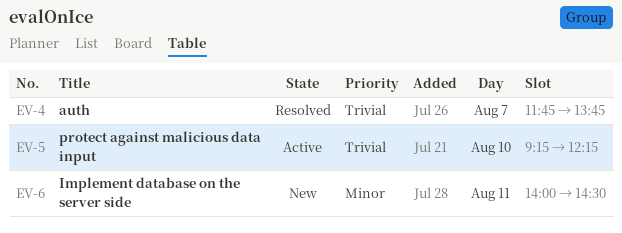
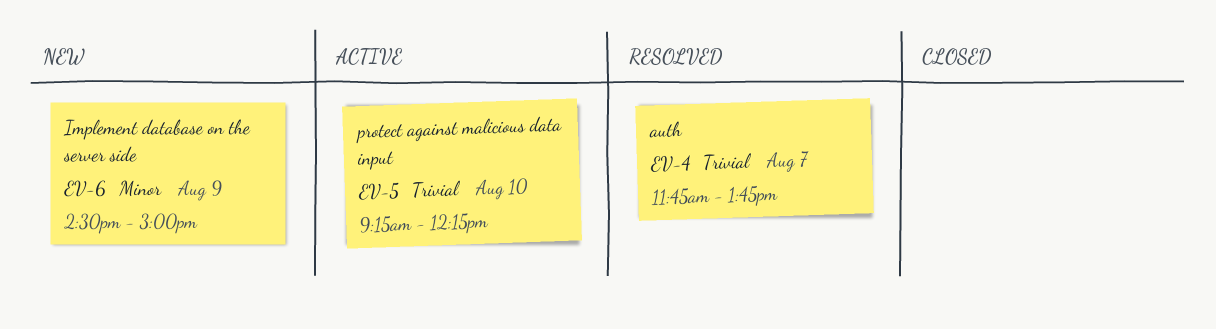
EV-6, day: Aug 11 -> Aug 9
EV-6, begins: 14:00 -> 14:30
EV-6, ends: 14:30 -> 15:00

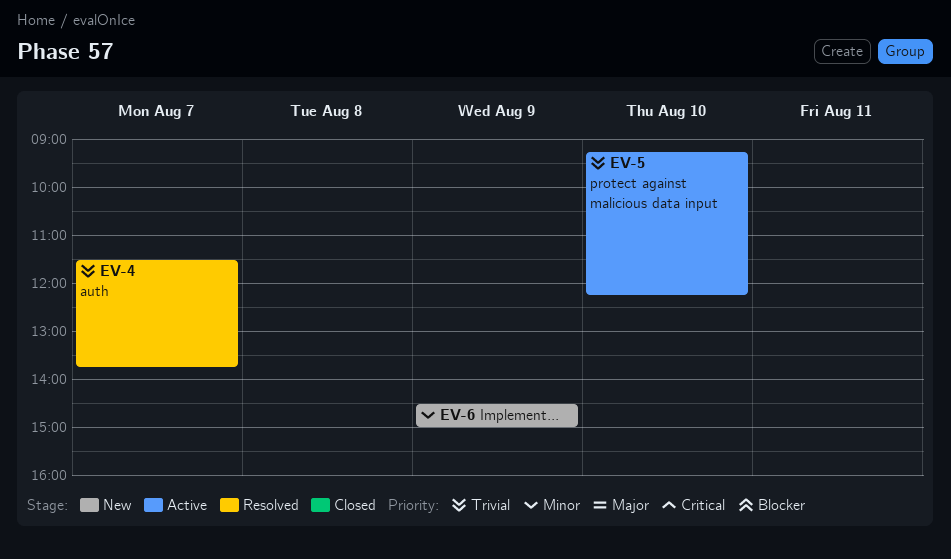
EV-4, begins: 11:45 -> 11:30

